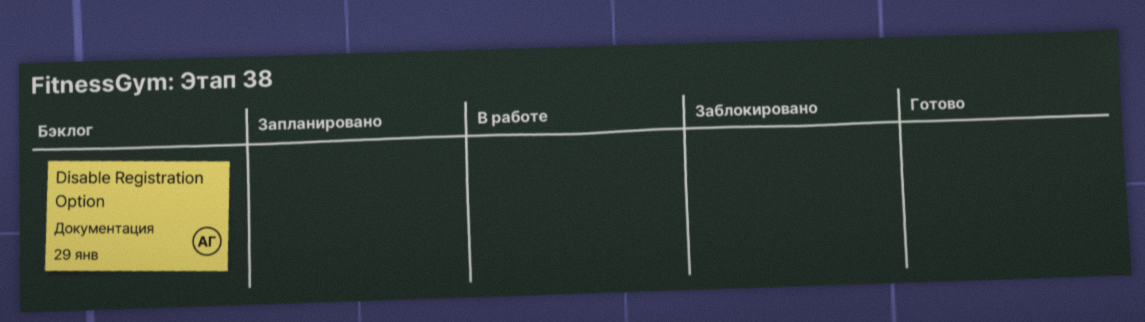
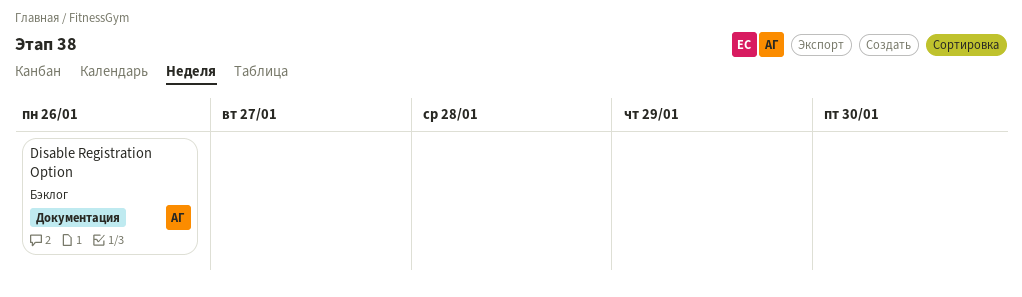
Disable Registration Option, due: Jan 29 -> Jan 26

